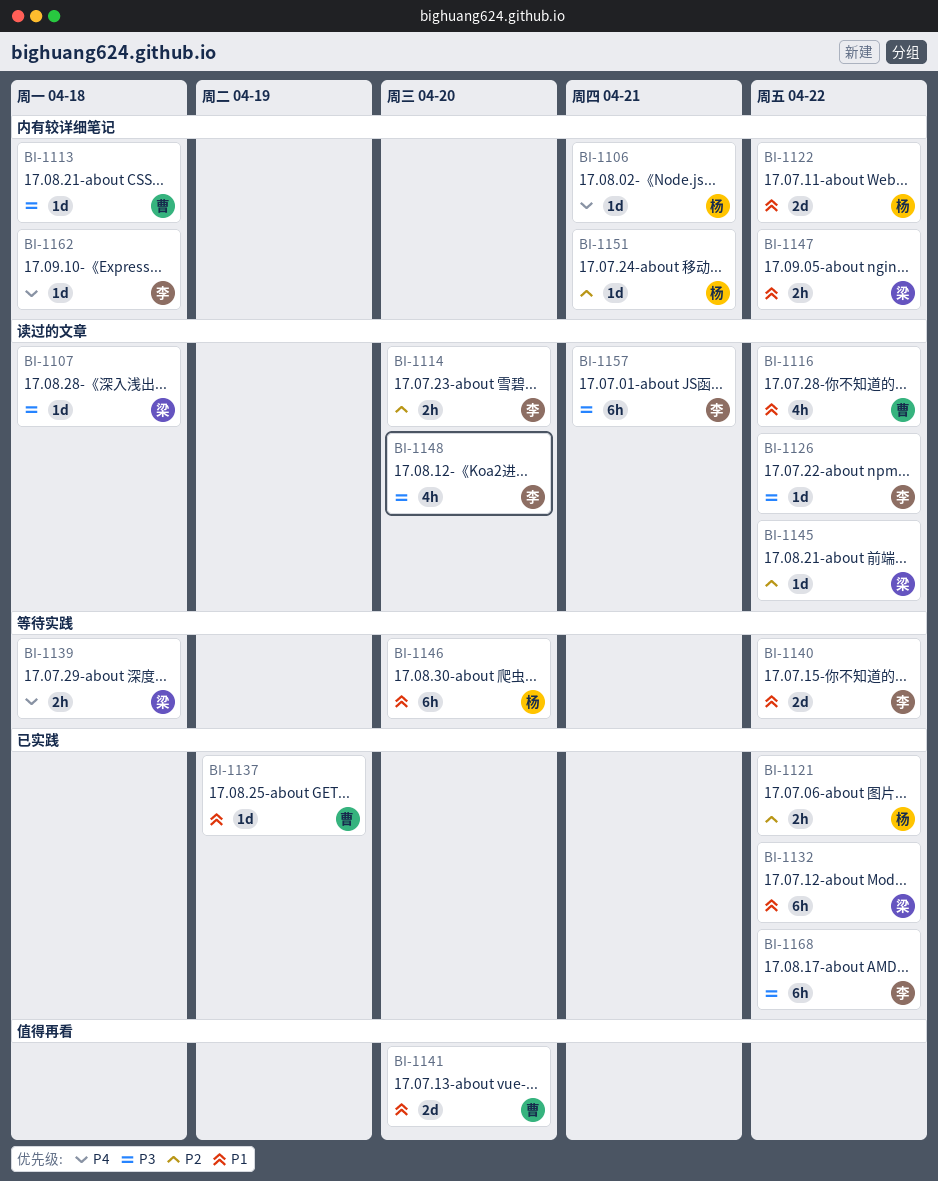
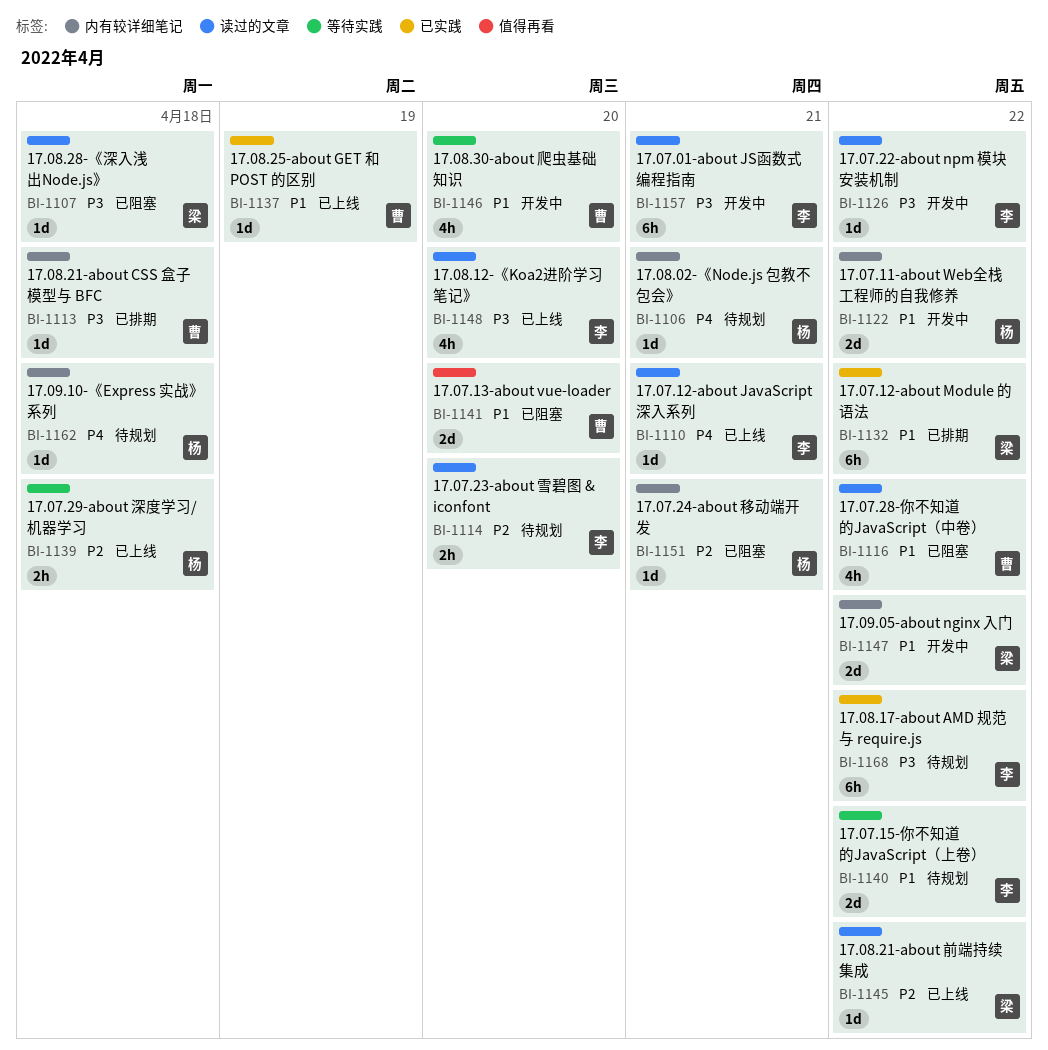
BI-1110: none -> present
BI-1121: present -> none
BI-1139, owner: 梁 -> 杨
BI-1139, priority: P4 -> P2
BI-1146, owner: 杨 -> 曹
BI-1146, estimate: 6h -> 4h
BI-1147, estimate: 2h -> 2d
BI-1162, owner: 李 -> 杨

